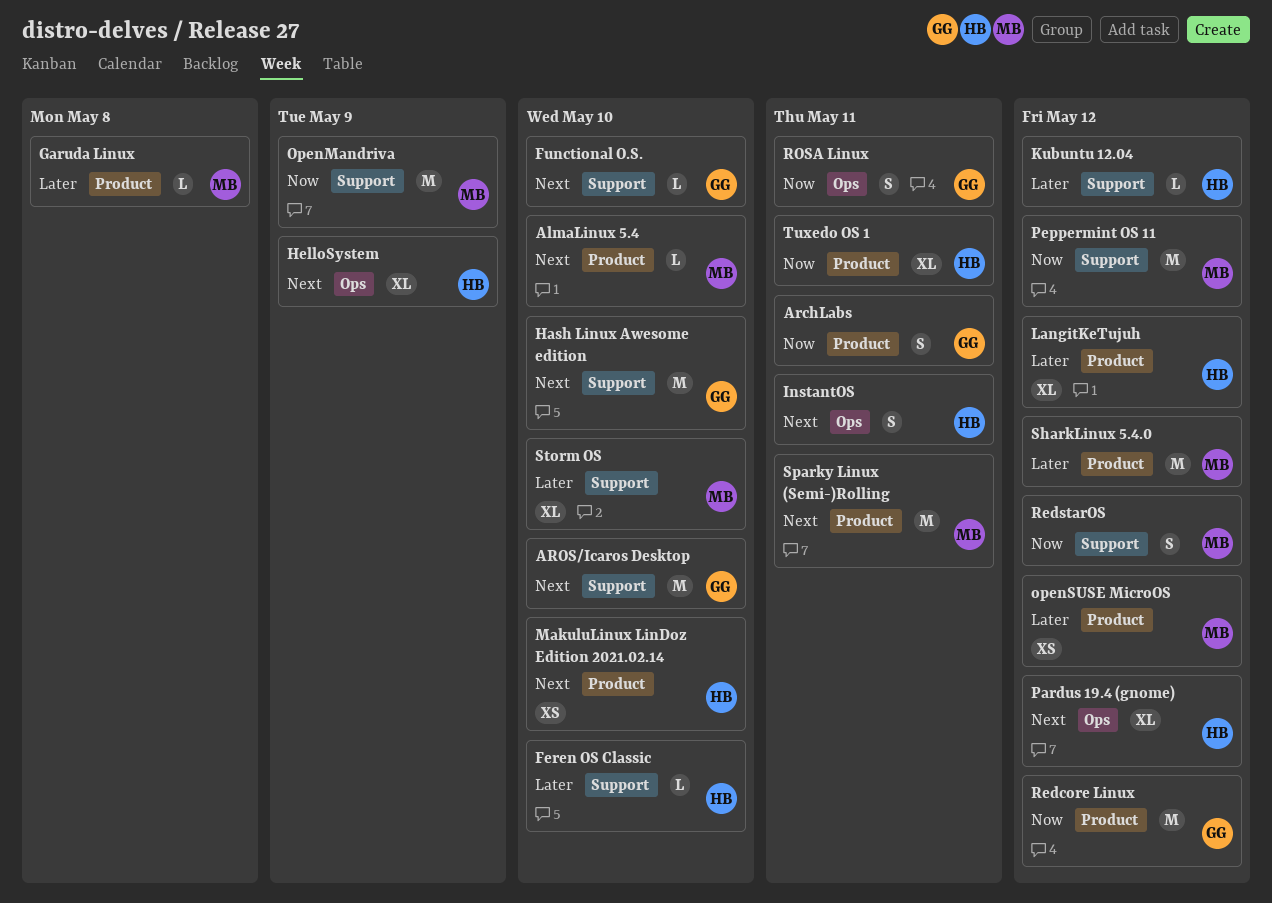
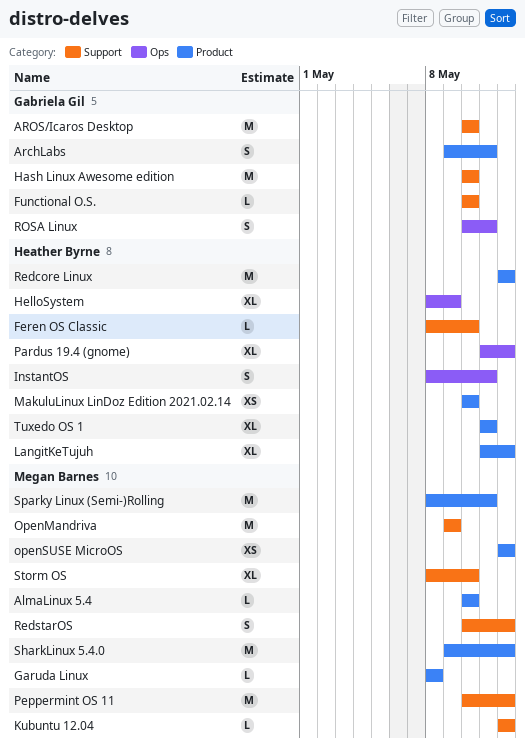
Kubuntu 12.04, owner: Heather Byrne -> Megan Barnes
Redcore Linux, owner: Gabriela Gil -> Heather Byrne

